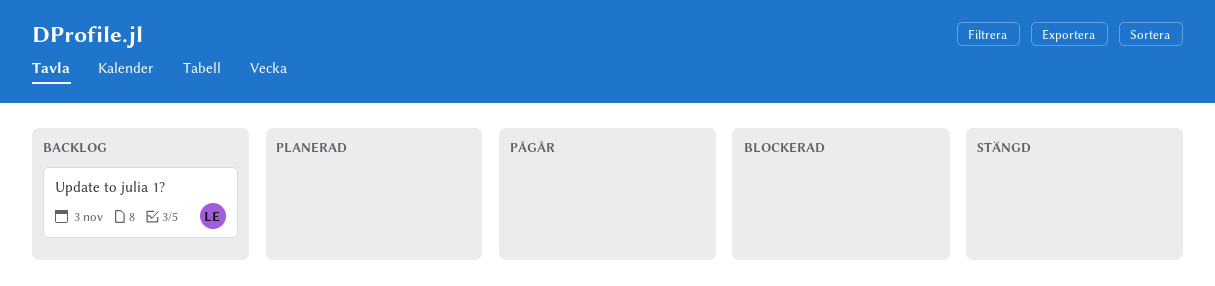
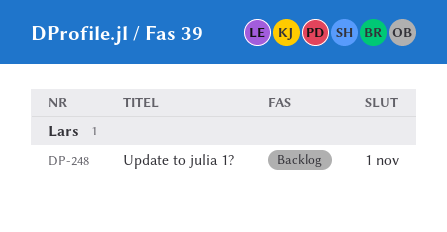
Update to julia 1?, due: Nov 3 -> Nov 1

